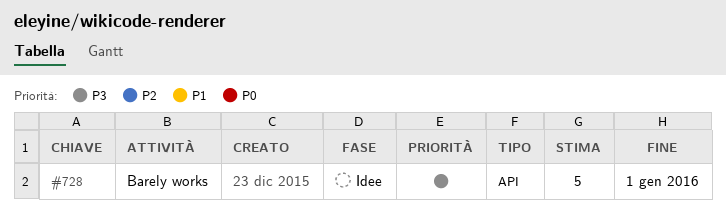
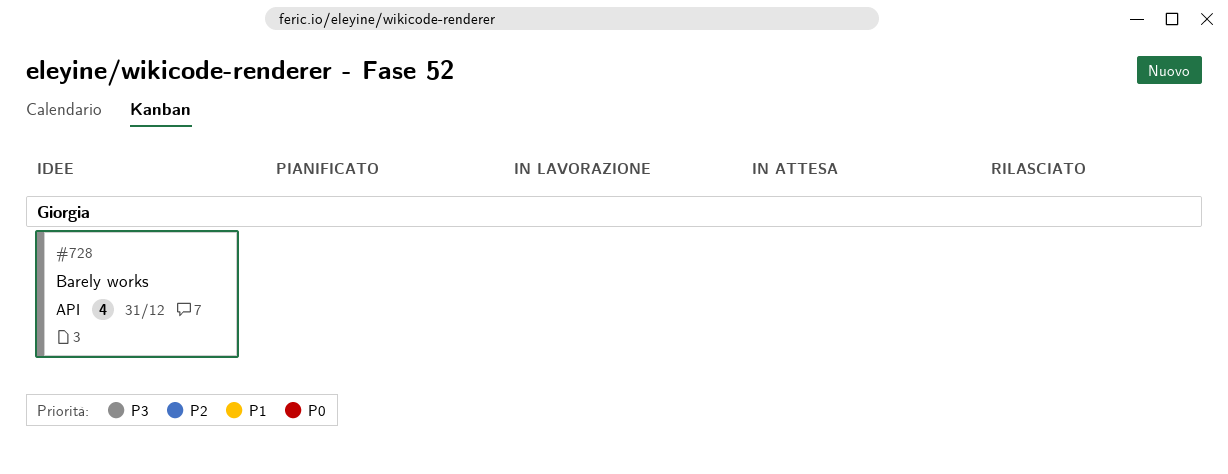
#728, estimate: 5 -> 4
#728, due: Jan 1 -> Dec 31

